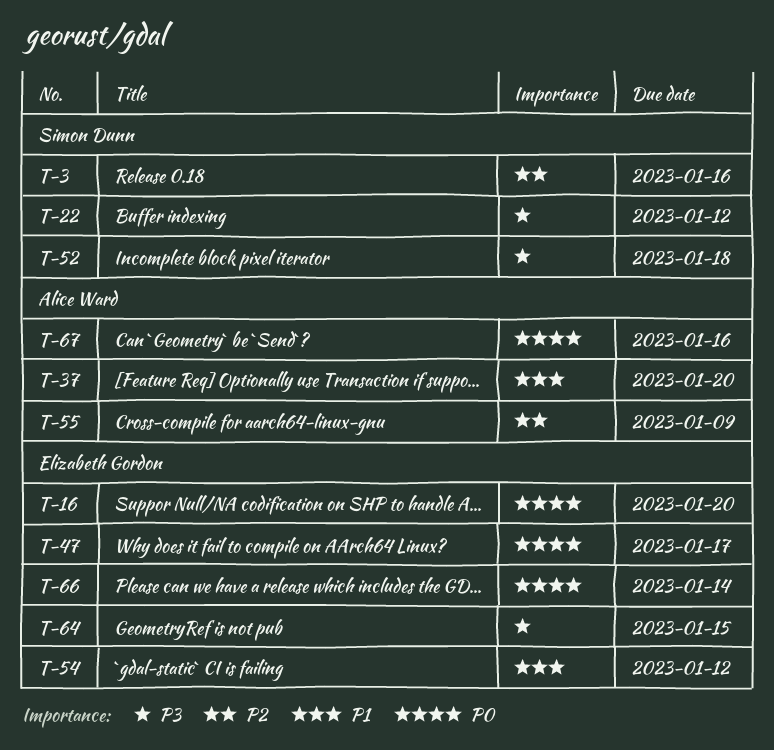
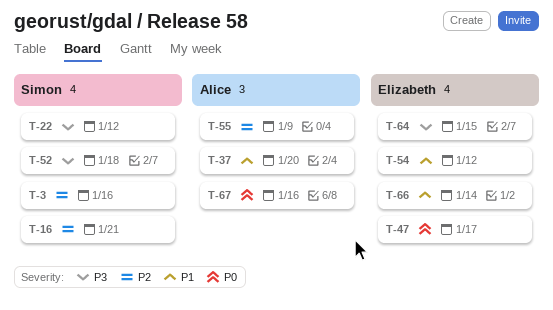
T-16, owner: Elizabeth Gordon -> Simon Dunn
T-16, priority: P0 -> P2
T-16, due: Jan 20 -> Jan 21
T-66, priority: P0 -> P1

